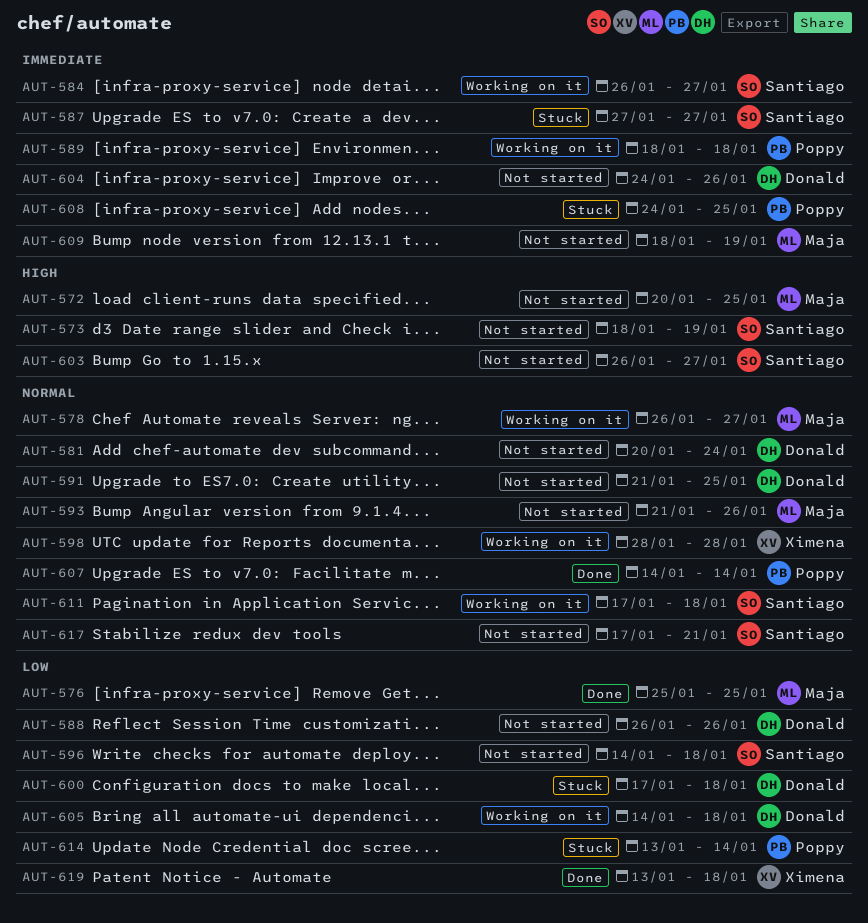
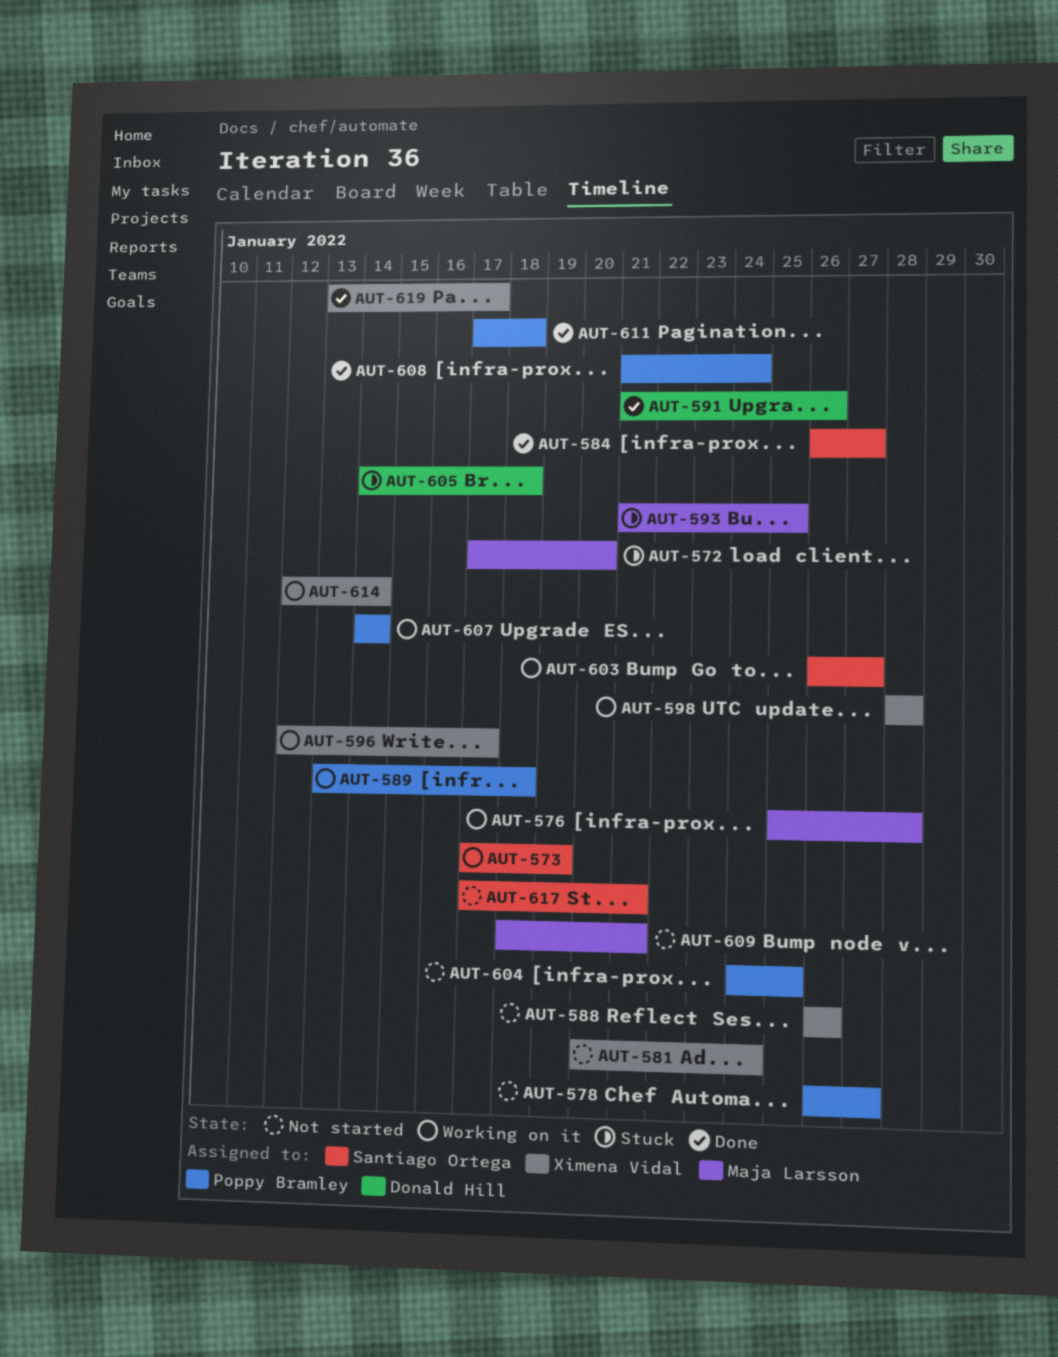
AUT-572, status: Not started -> Stuck
AUT-572, start: Jan 20 -> Jan 17
AUT-572, due: Jan 25 -> Jan 20
AUT-573, status: Not started -> Working on it
AUT-573, start: Jan 18 -> Jan 17
AUT-576, status: Done -> Working on it
AUT-576, due: Jan 25 -> Jan 28
AUT-578, status: Working on it -> Not started
AUT-578, owner: Maja Larsson -> Poppy Bramley
AUT-581, owner: Donald Hill -> Ximena Vidal
AUT-584, status: Working on it -> Done
AUT-587: present -> none
AUT-588, owner: Donald Hill -> Ximena Vidal
AUT-589, start: Jan 18 -> Jan 13
AUT-591, status: Not started -> Done
AUT-591, due: Jan 25 -> Jan 26
AUT-593, status: Not started -> Stuck
AUT-593, due: Jan 26 -> Jan 25
AUT-596, status: Not started -> Working on it
AUT-596, owner: Santiago Ortega -> Ximena Vidal
AUT-596, start: Jan 14 -> Jan 12
AUT-596, due: Jan 18 -> Jan 17
AUT-600: present -> none
AUT-603, status: Not started -> Working on it
AUT-604, owner: Donald Hill -> Poppy Bramley
AUT-604, due: Jan 26 -> Jan 25
AUT-605, status: Working on it -> Stuck
AUT-607, status: Done -> Working on it
AUT-608, status: Stuck -> Done
AUT-608, start: Jan 24 -> Jan 21
AUT-608, due: Jan 25 -> Jan 24
AUT-609, due: Jan 19 -> Jan 21
AUT-611, status: Working on it -> Done
AUT-611, owner: Santiago Ortega -> Poppy Bramley
AUT-614, status: Stuck -> Working on it
AUT-614, owner: Poppy Bramley -> Ximena Vidal
AUT-614, start: Jan 13 -> Jan 12
AUT-619, due: Jan 18 -> Jan 17

